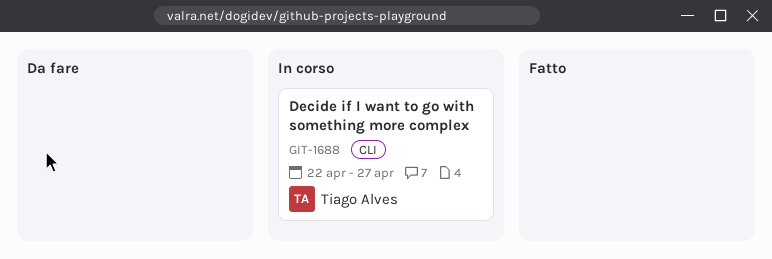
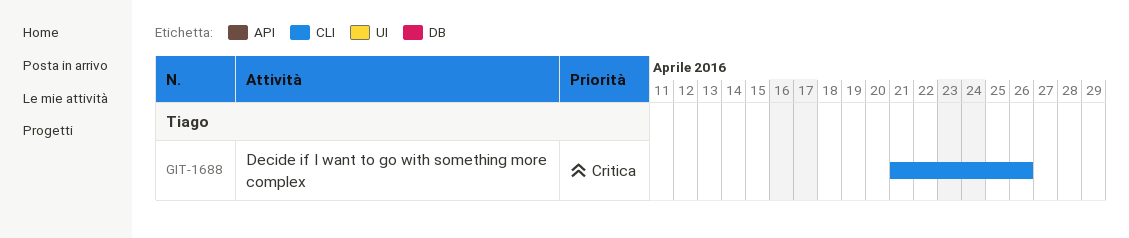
GIT-1688, start: Apr 22 -> Apr 21
GIT-1688, due: Apr 27 -> Apr 26

